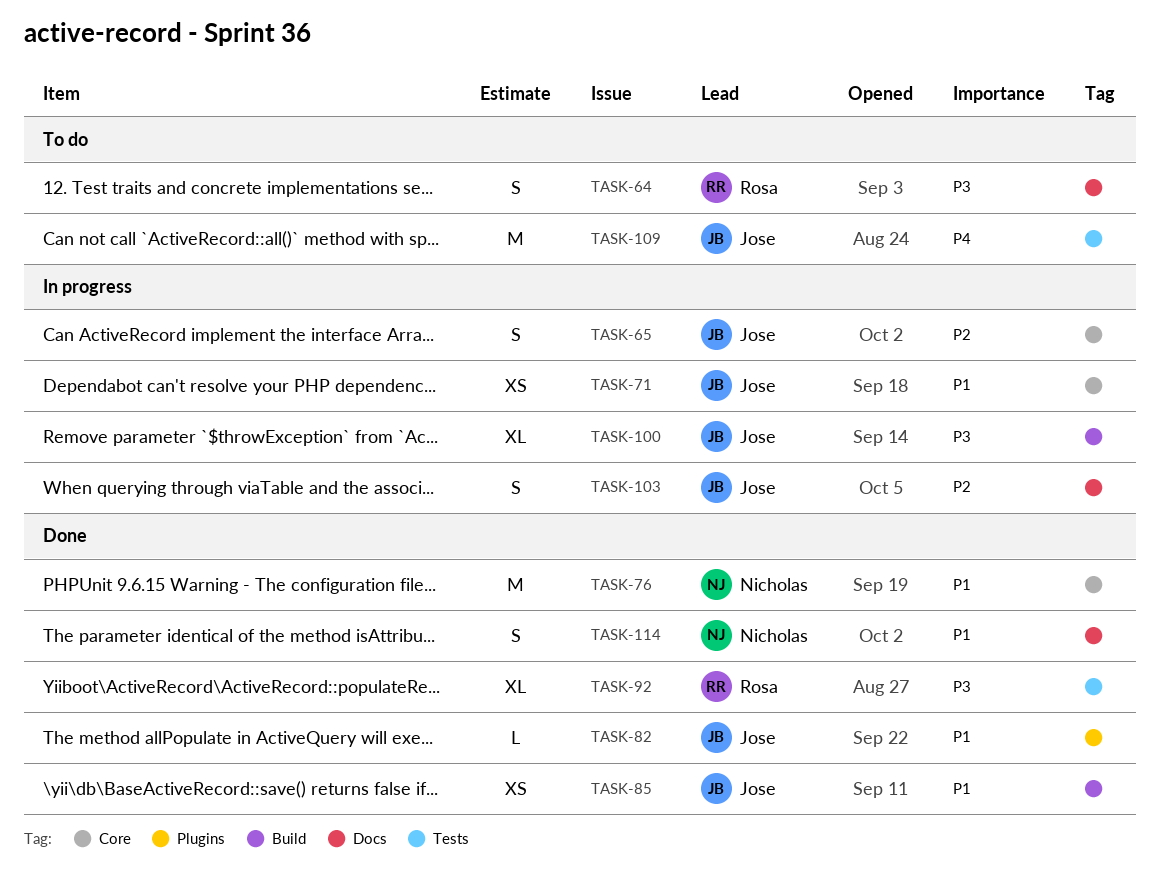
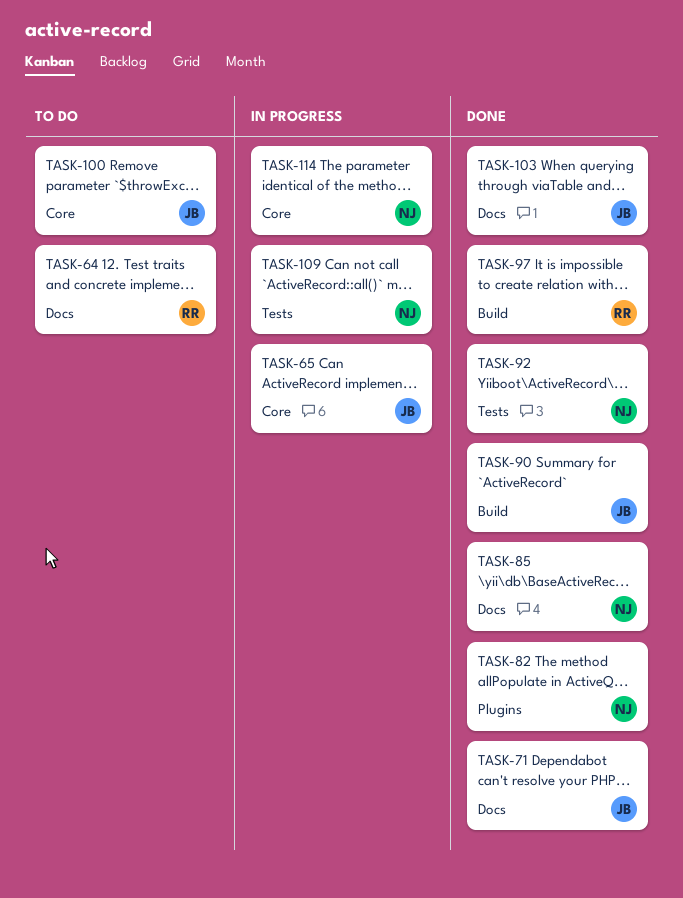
TASK-71, status: In progress -> Done
TASK-71, label: Core -> Docs
TASK-76: present -> none
TASK-82, owner: Jose -> Nicholas
TASK-85, owner: Jose -> Nicholas
TASK-85, label: Build -> Docs
TASK-90: none -> present
TASK-92, owner: Rosa -> Nicholas
TASK-97: none -> present
TASK-100, status: In progress -> To do
TASK-100, label: Build -> Core
TASK-103, status: In progress -> Done
TASK-109, status: To do -> In progress
TASK-109, owner: Jose -> Nicholas
TASK-114, status: Done -> In progress
TASK-114, label: Docs -> Core

